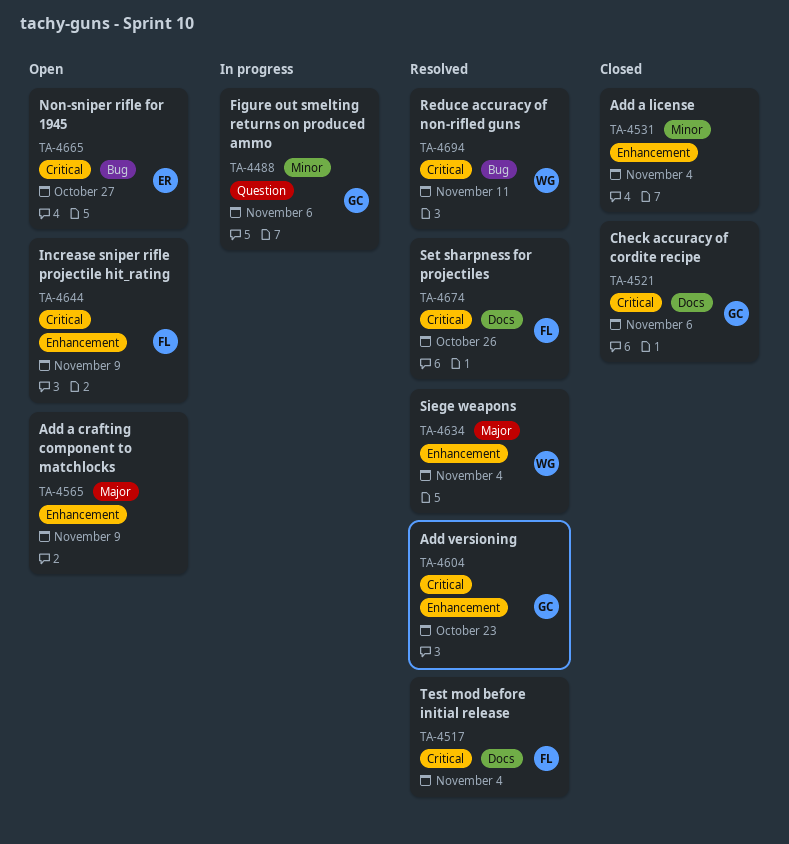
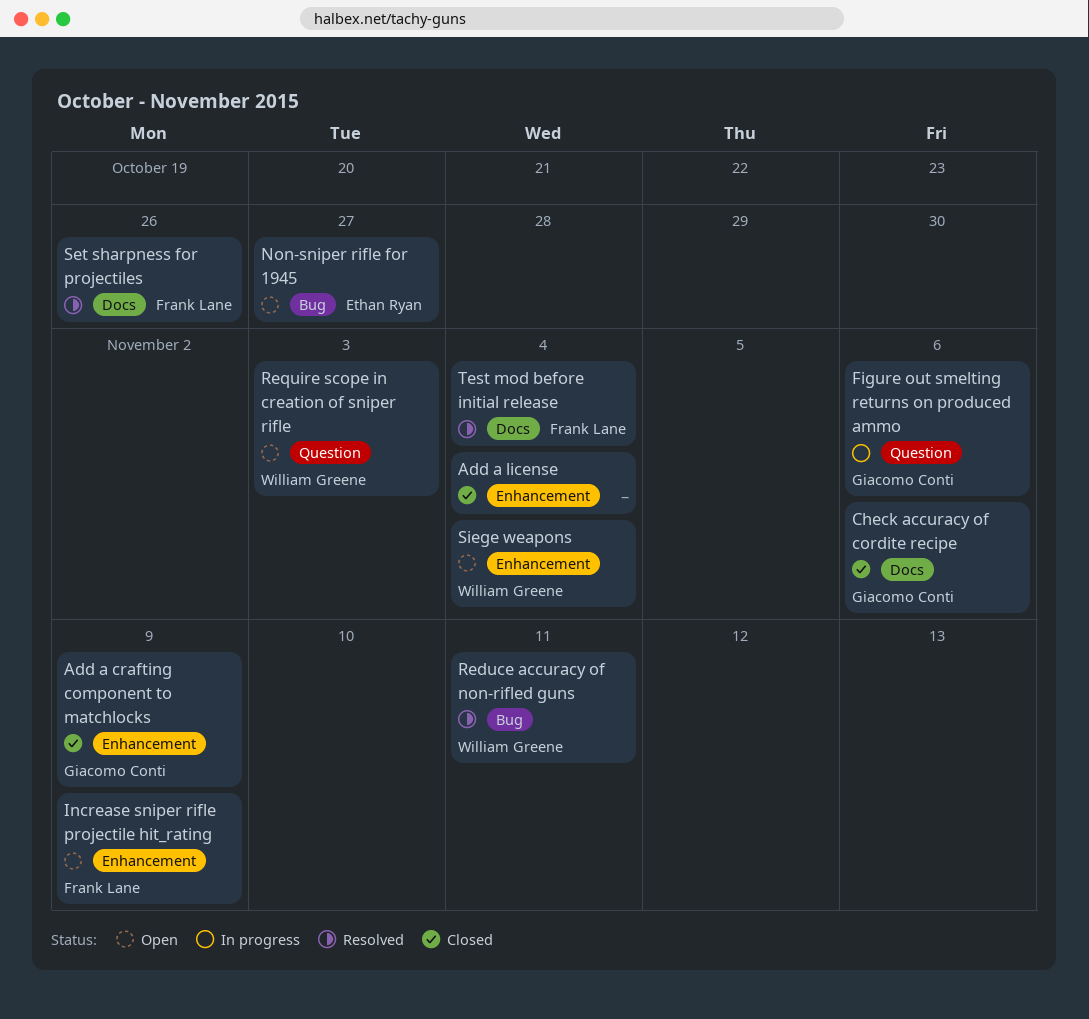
Add a crafting component to matchlocks, status: Open -> Closed
Add a crafting component to matchlocks, owner: none -> Giacomo Conti
Add versioning: present -> none
Require scope in creation of sniper rifle: none -> present
Siege weapons, status: Resolved -> Open

